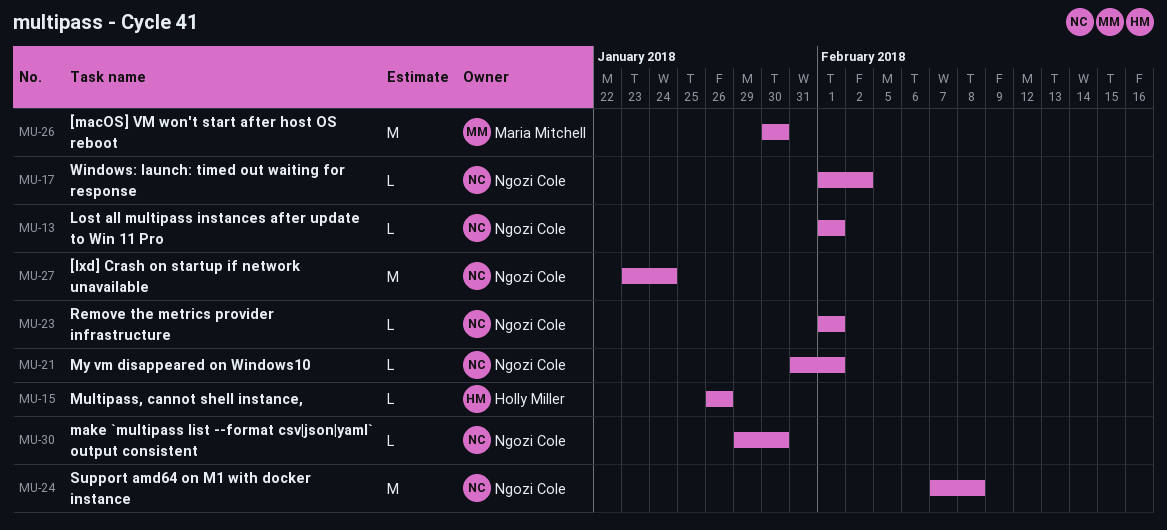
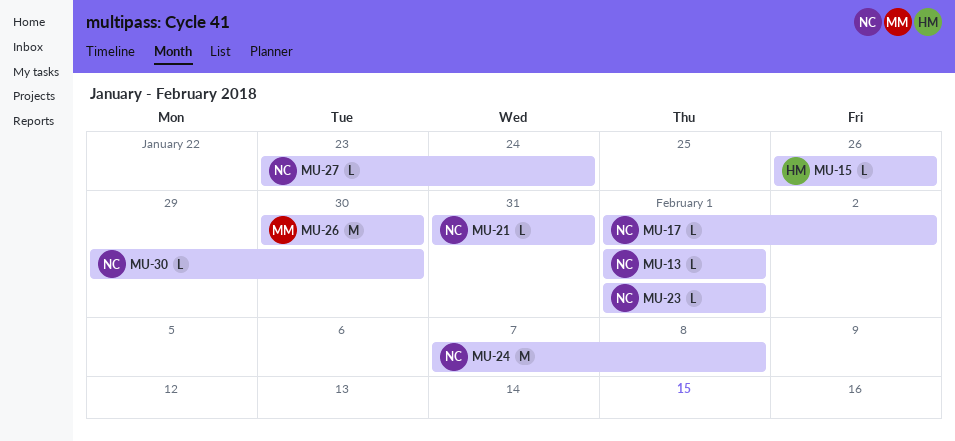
MU-21, due: Feb 1 -> Jan 31
MU-27, estimate: M -> L

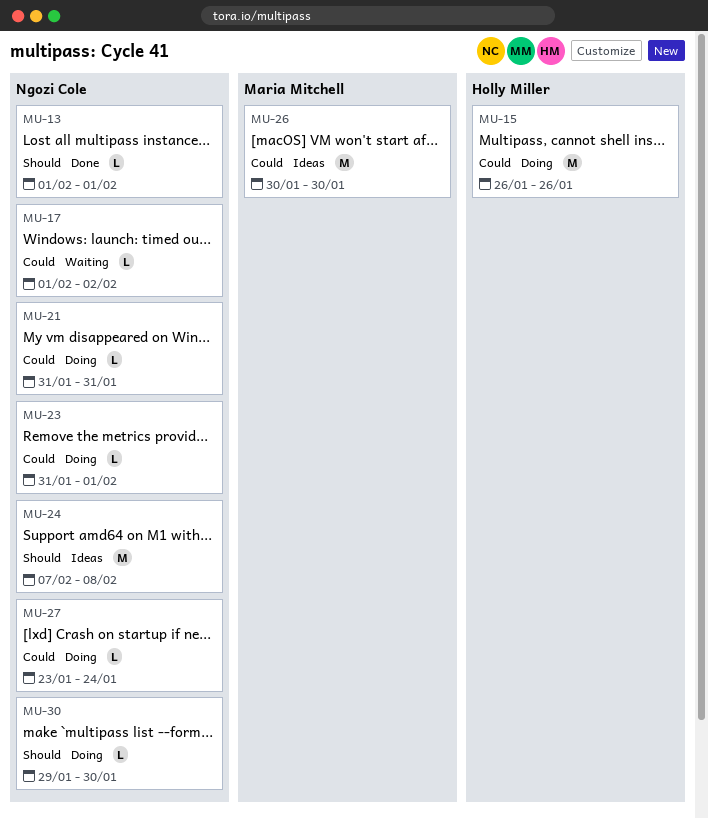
MU-15, estimate: L -> M
MU-23, start: Feb 1 -> Jan 31

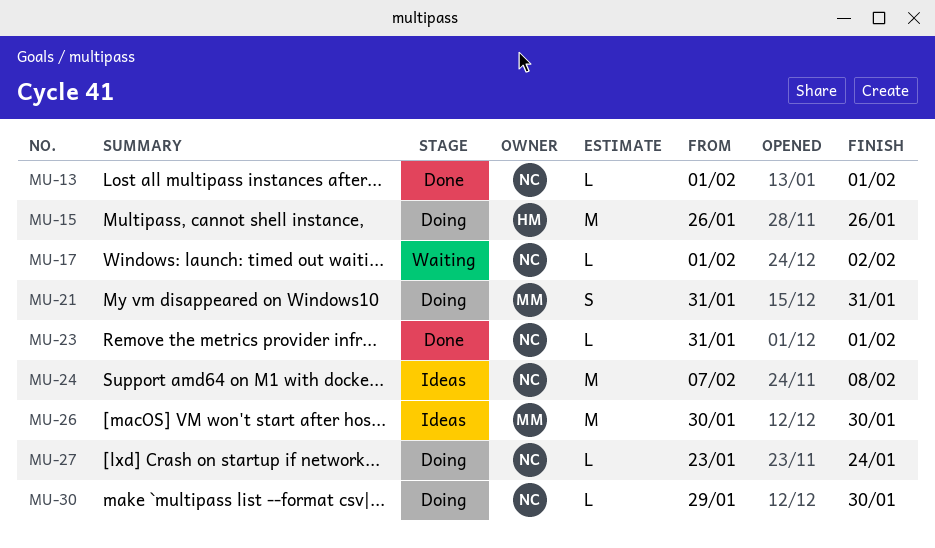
MU-21, owner: Ngozi Cole -> Maria Mitchell
MU-21, estimate: L -> S
MU-23, status: Doing -> Done

